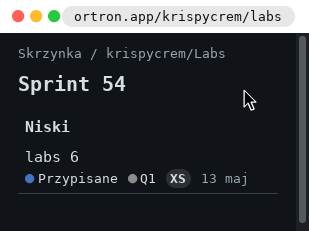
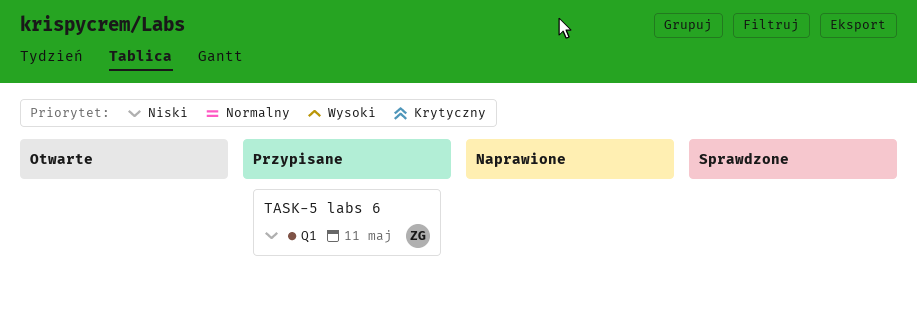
labs 6, due: May 13 -> May 11

